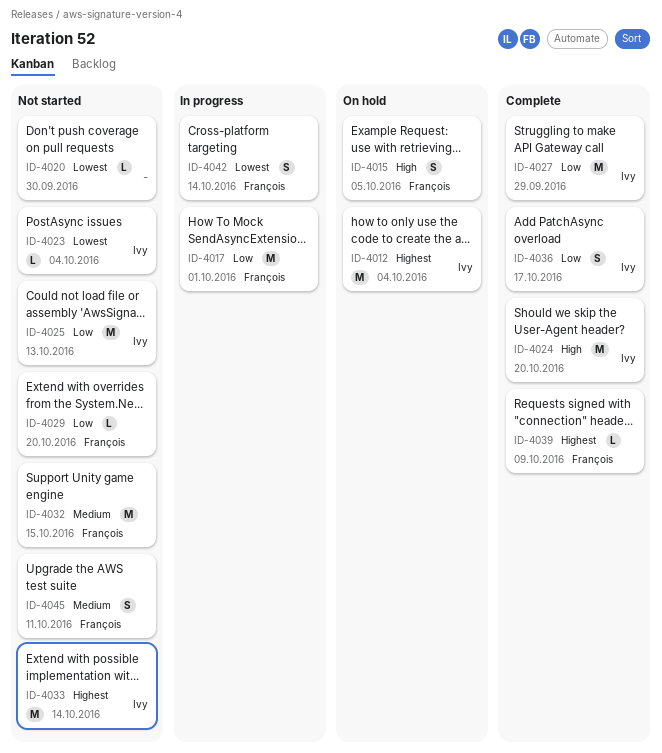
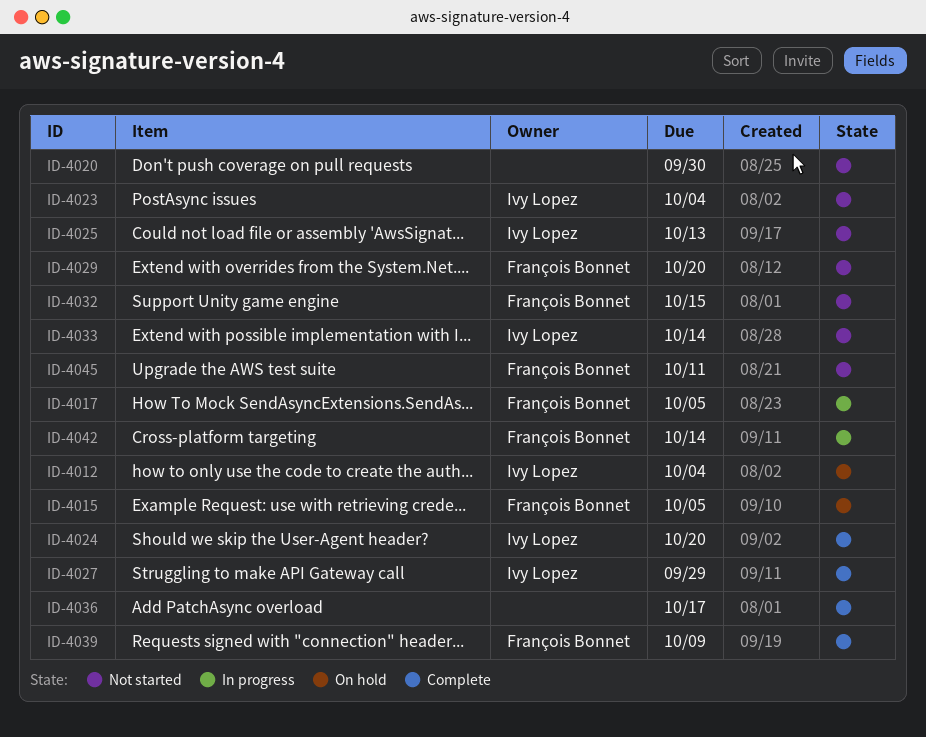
ID-4017, due: Oct 1 -> Oct 5
ID-4036, owner: Ivy Lopez -> none

